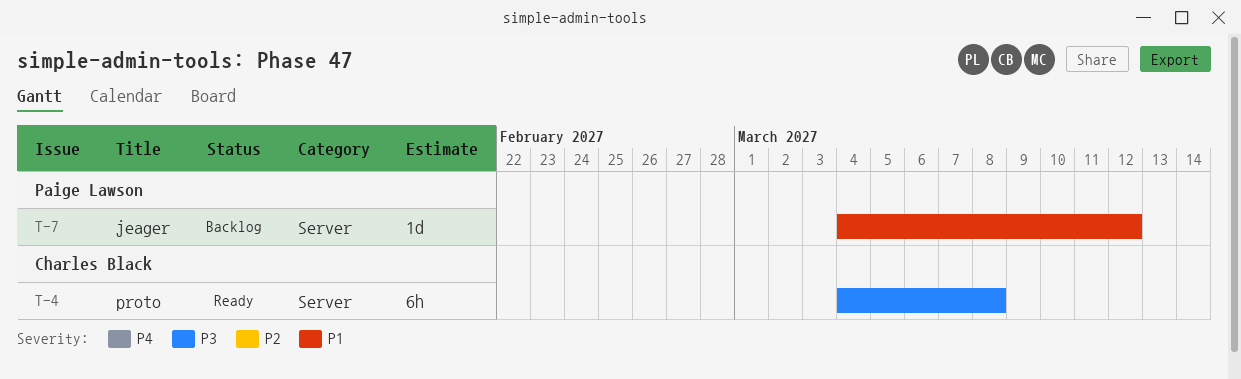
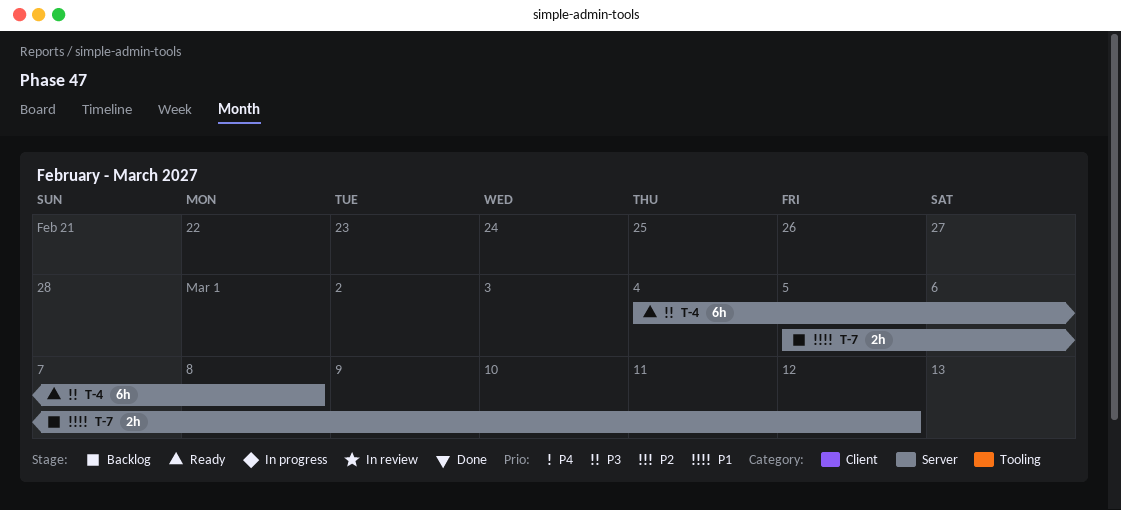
T-7, estimate: 1d -> 2h
T-7, start: Mar 4 -> Mar 5

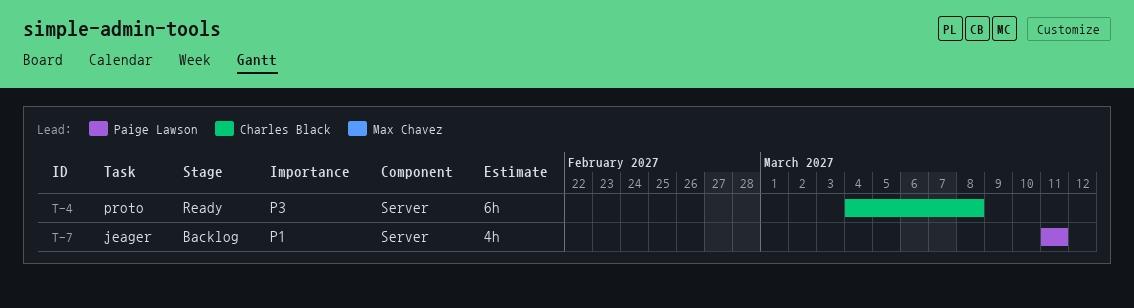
T-7, estimate: 2h -> 4h
T-7, start: Mar 5 -> Mar 11
T-7, due: Mar 12 -> Mar 11

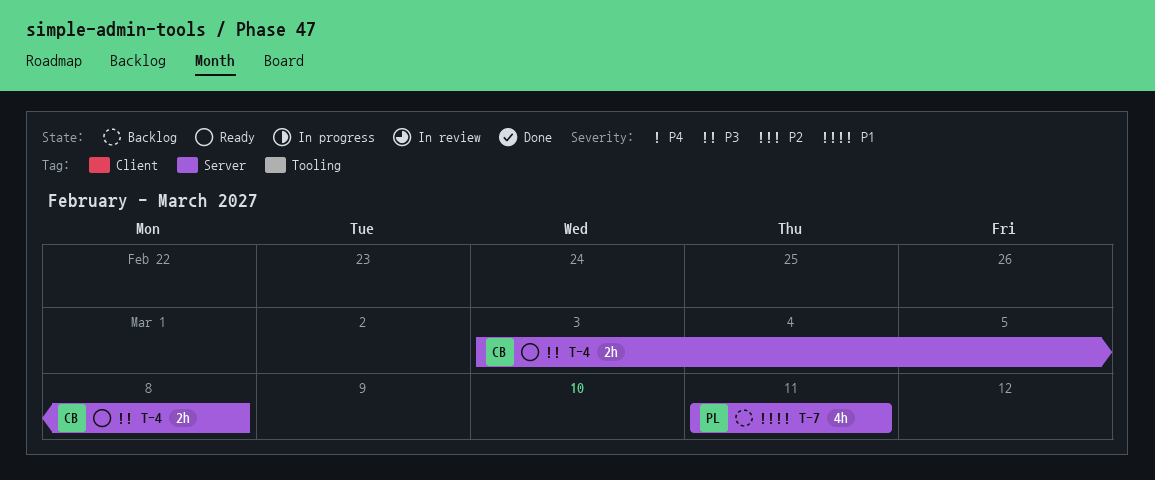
T-4, estimate: 6h -> 2h
T-4, start: Mar 4 -> Mar 3

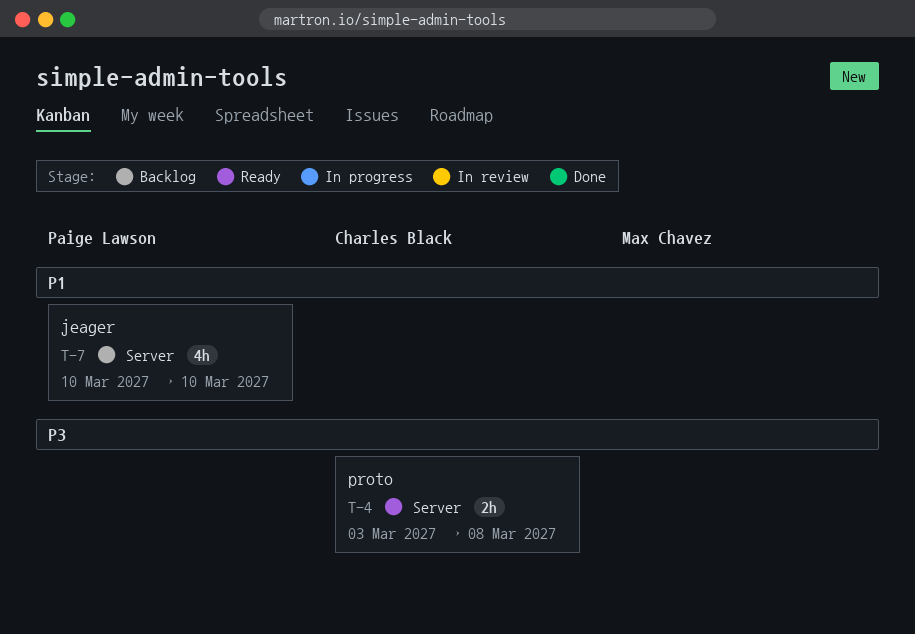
T-7, start: Mar 11 -> Mar 10
T-7, due: Mar 11 -> Mar 10

